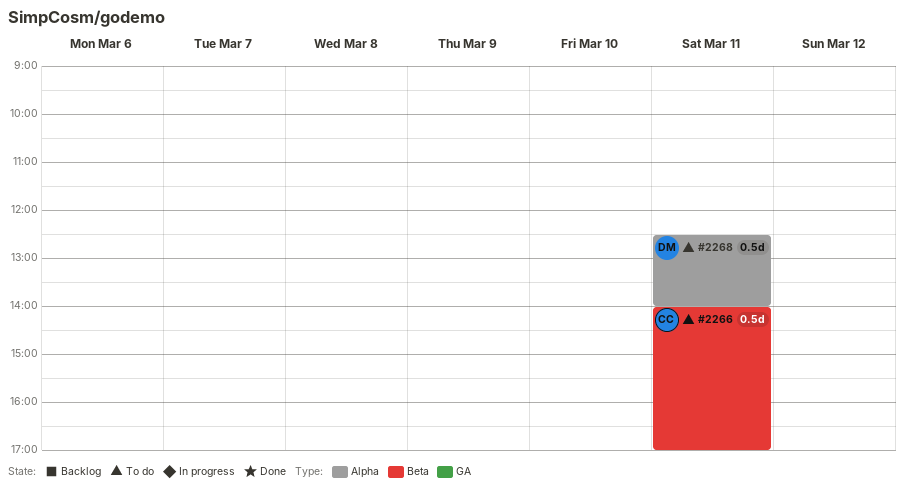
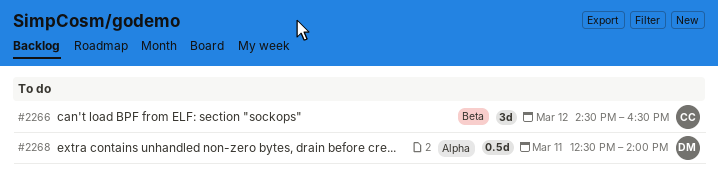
#2266, estimate: 0.5d -> 3d
#2266, day: Mar 11 -> Mar 12
#2266, begins: 14:00 -> 14:30
#2266, ends: 17:00 -> 16:30

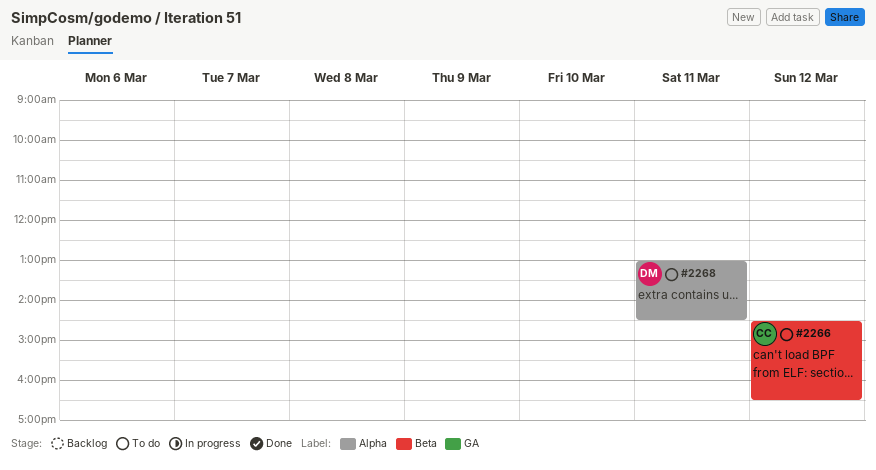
#2268, begins: 12:30 -> 13:00
#2268, ends: 14:00 -> 14:30

